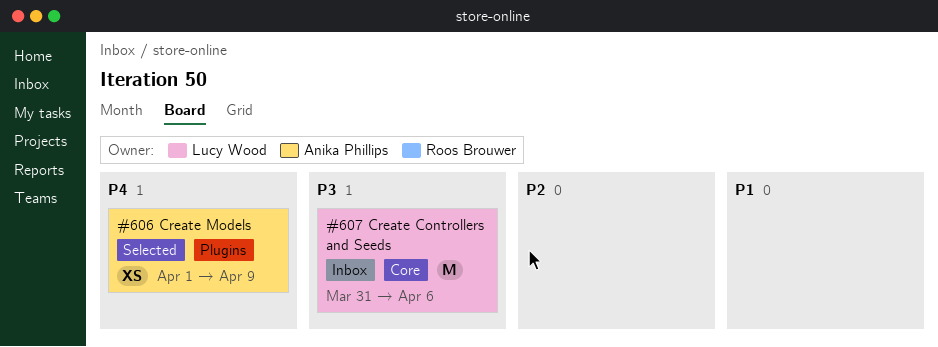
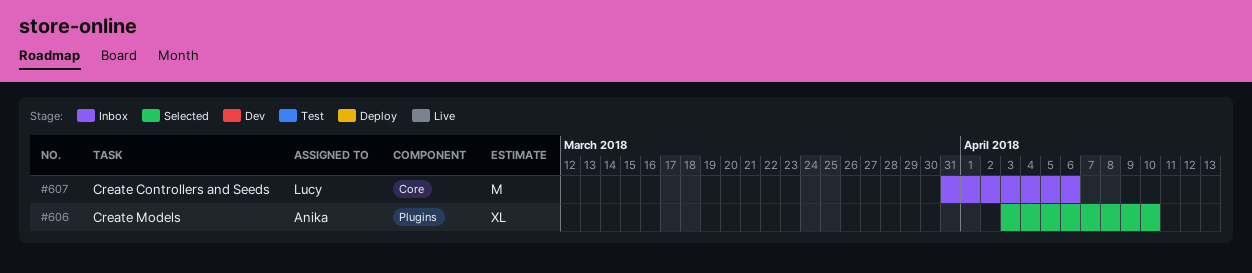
#606, estimate: XS -> XL
#606, start: Apr 1 -> Apr 3
#606, due: Apr 9 -> Apr 10

